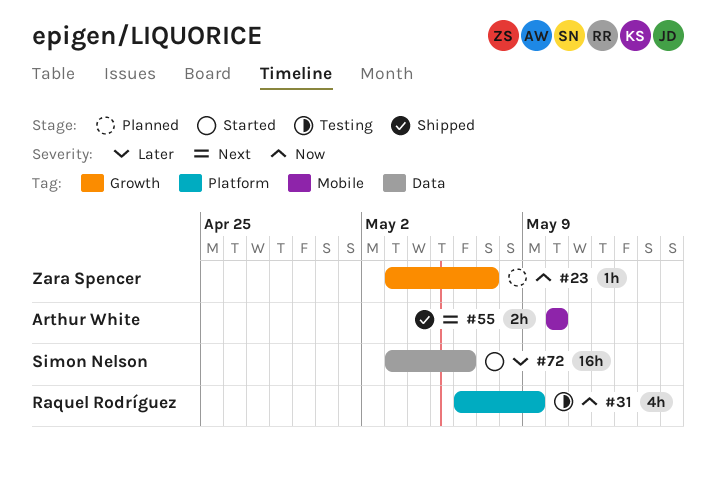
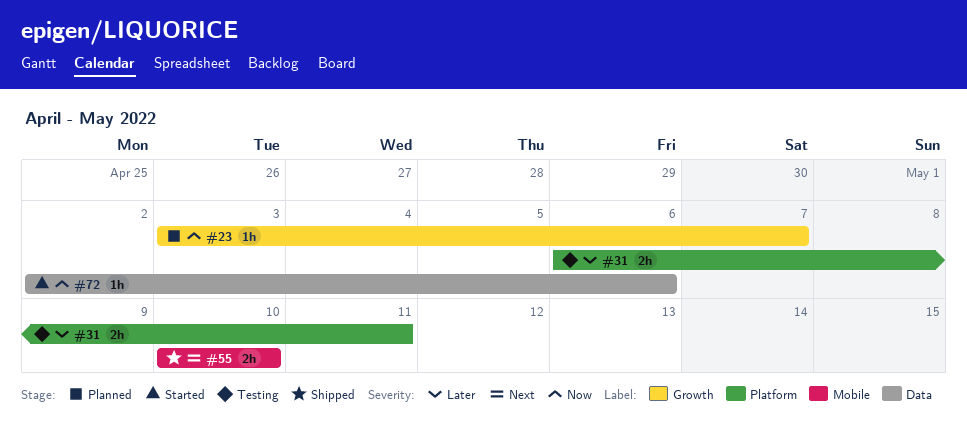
#31, priority: Now -> Later
#31, estimate: 4h -> 2h
#31, due: May 9 -> May 11
#72, priority: Later -> Now
#72, estimate: 16h -> 1h
#72, start: May 3 -> May 2

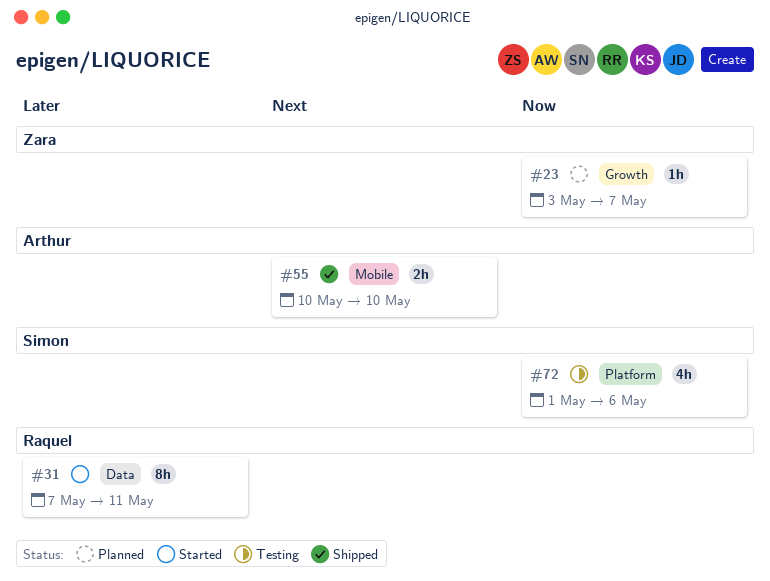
#31, status: Testing -> Started
#31, label: Platform -> Data
#31, estimate: 2h -> 8h
#31, start: May 6 -> May 7
#72, status: Started -> Testing
#72, label: Data -> Platform
#72, estimate: 1h -> 4h
#72, start: May 2 -> May 1

